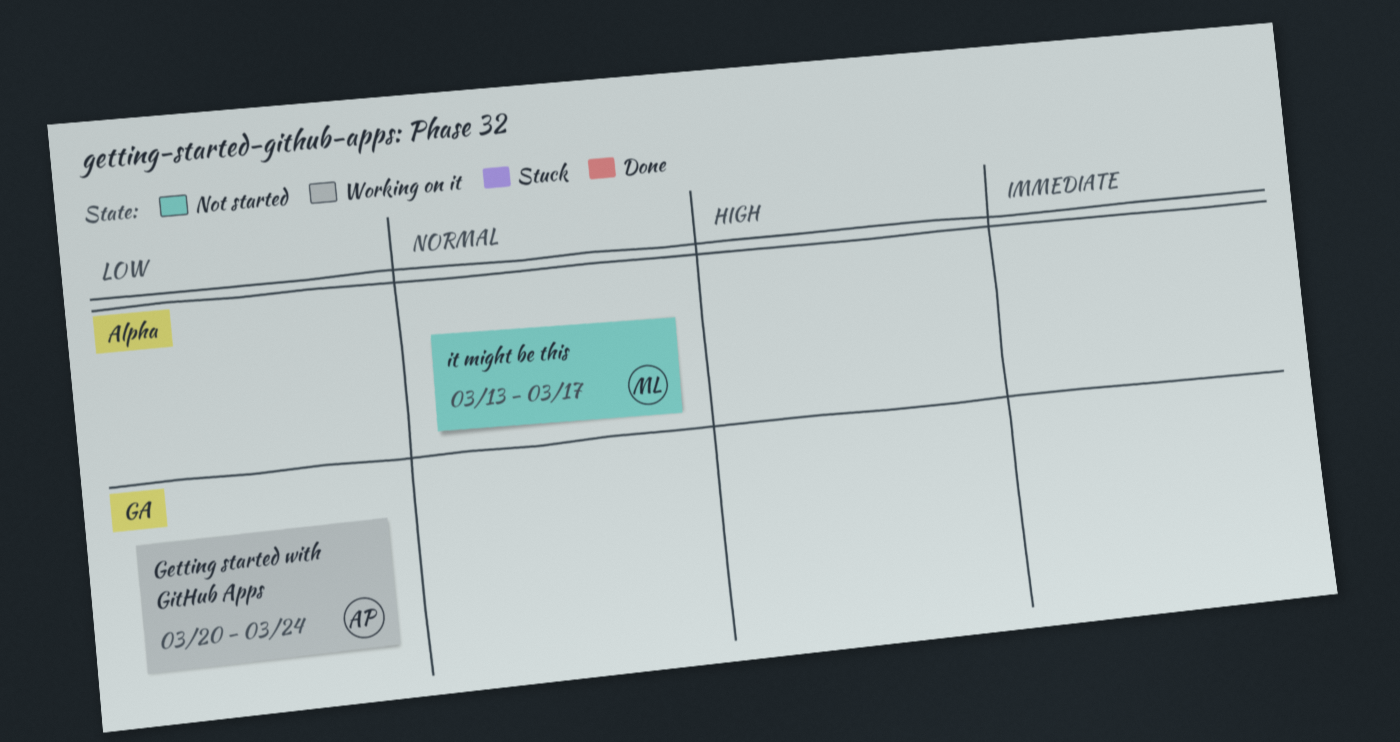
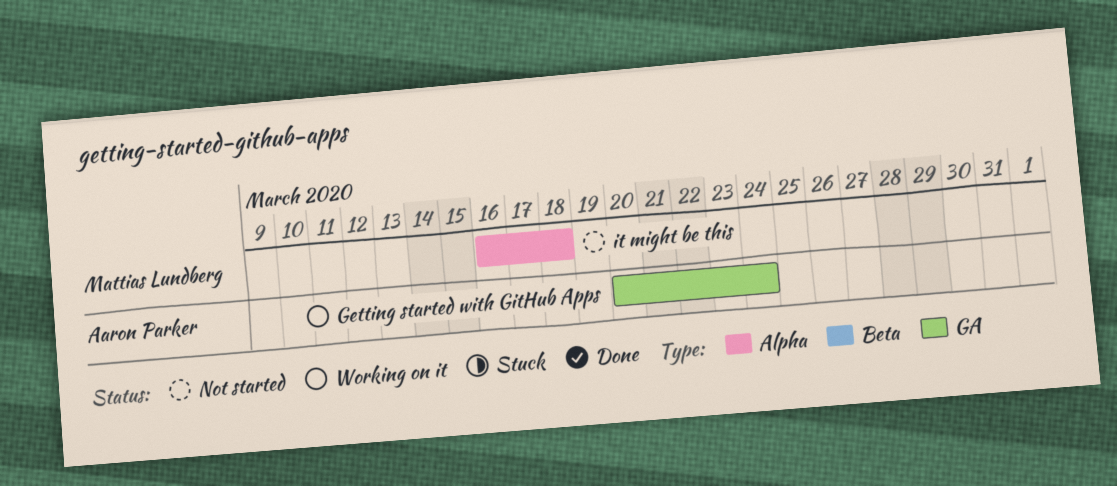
it might be this, start: Mar 13 -> Mar 16
it might be this, due: Mar 17 -> Mar 18

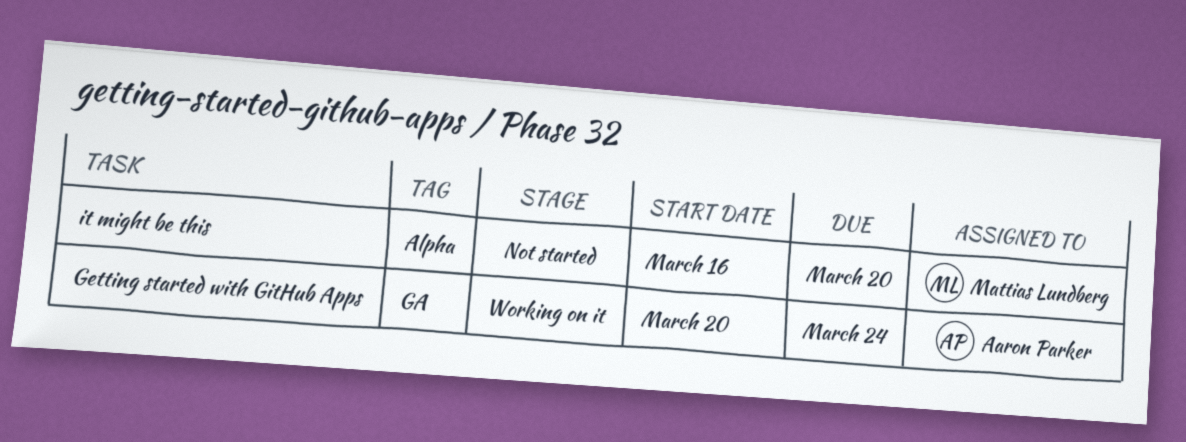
it might be this, due: Mar 18 -> Mar 20

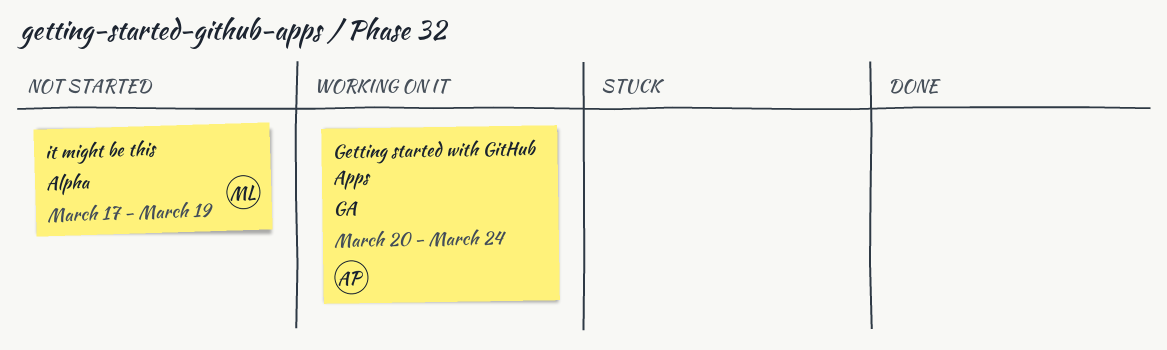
it might be this, start: Mar 16 -> Mar 17
it might be this, due: Mar 20 -> Mar 19

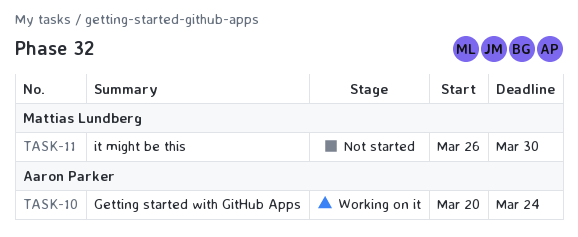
it might be this, start: Mar 17 -> Mar 26
it might be this, due: Mar 19 -> Mar 30

